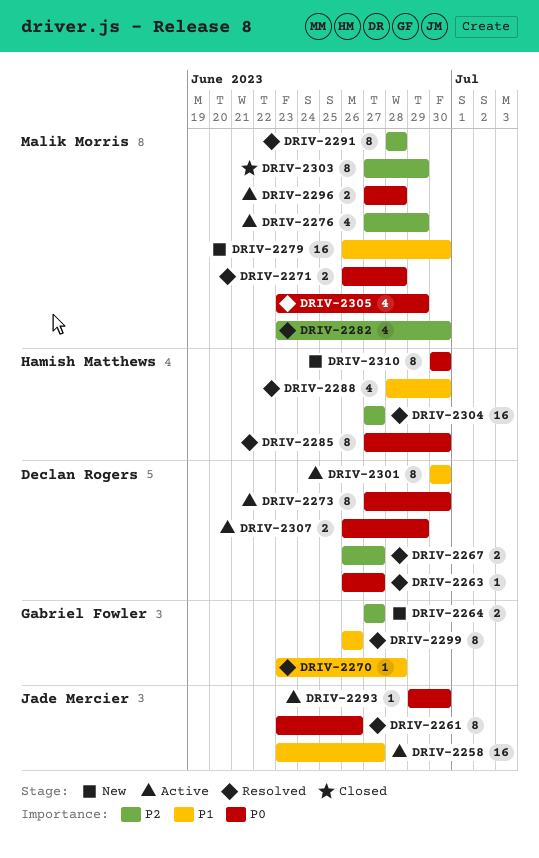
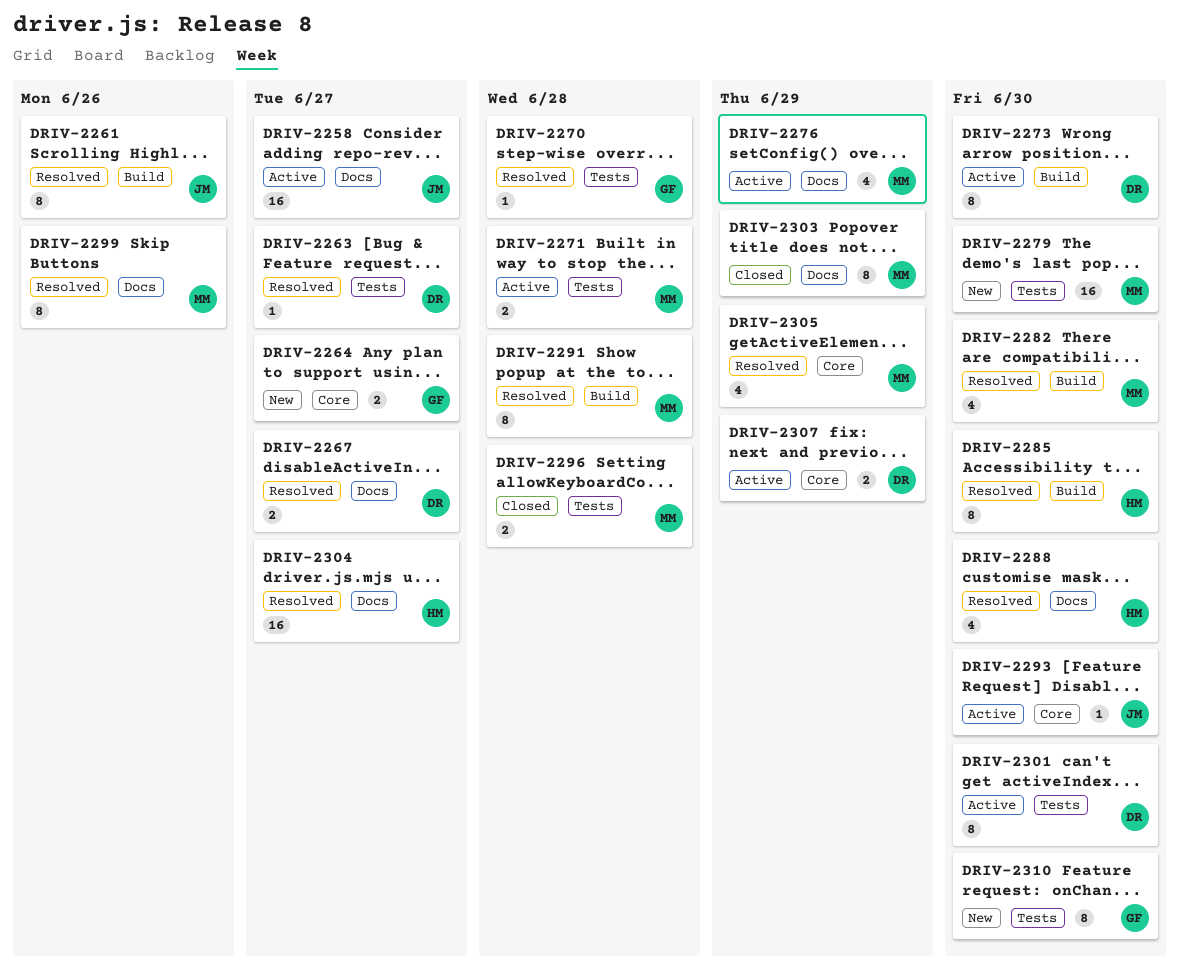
DRIV-2271, status: Resolved -> Active
DRIV-2296, status: Active -> Closed
DRIV-2299, owner: Gabriel Fowler -> Malik Morris
DRIV-2310, owner: Hamish Matthews -> Gabriel Fowler

